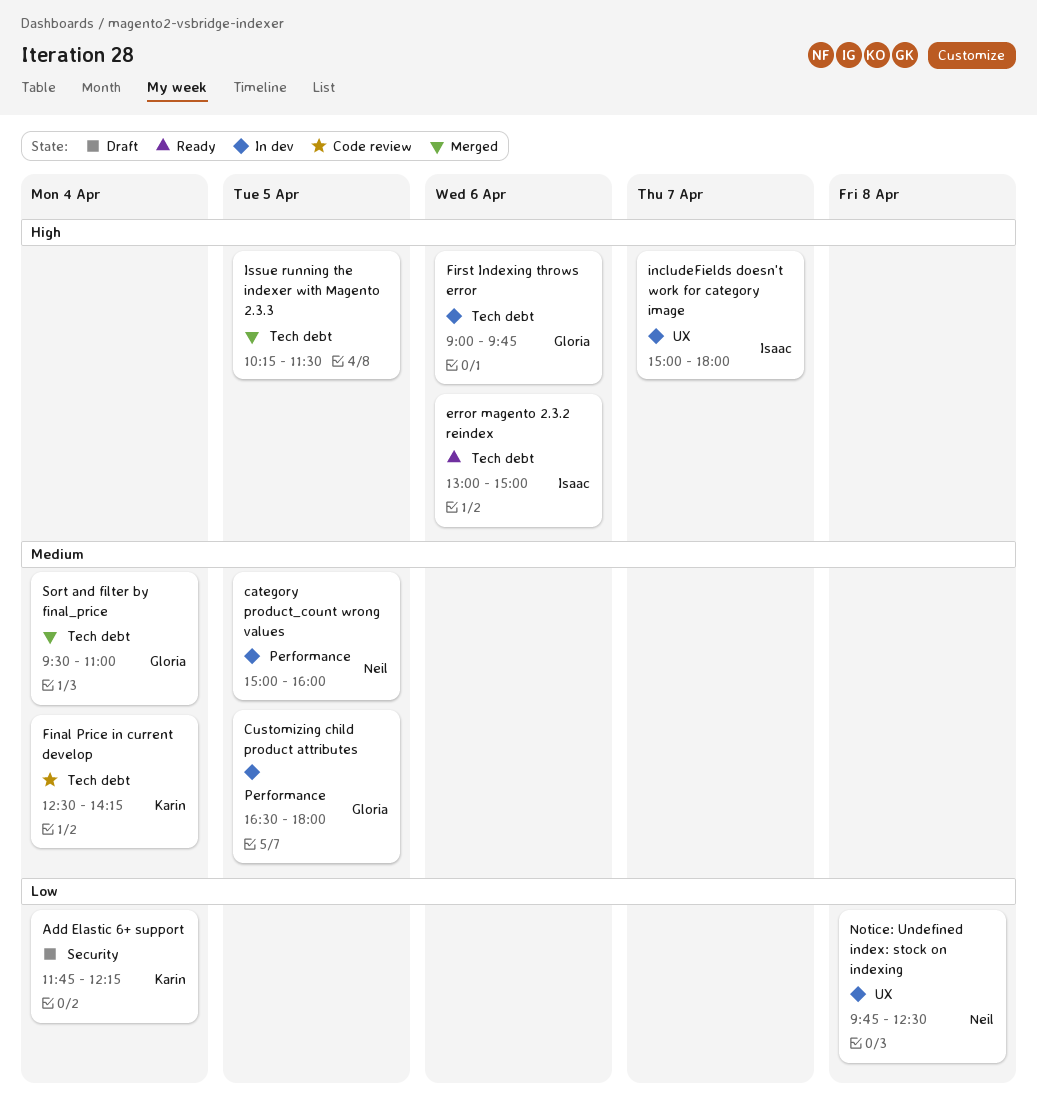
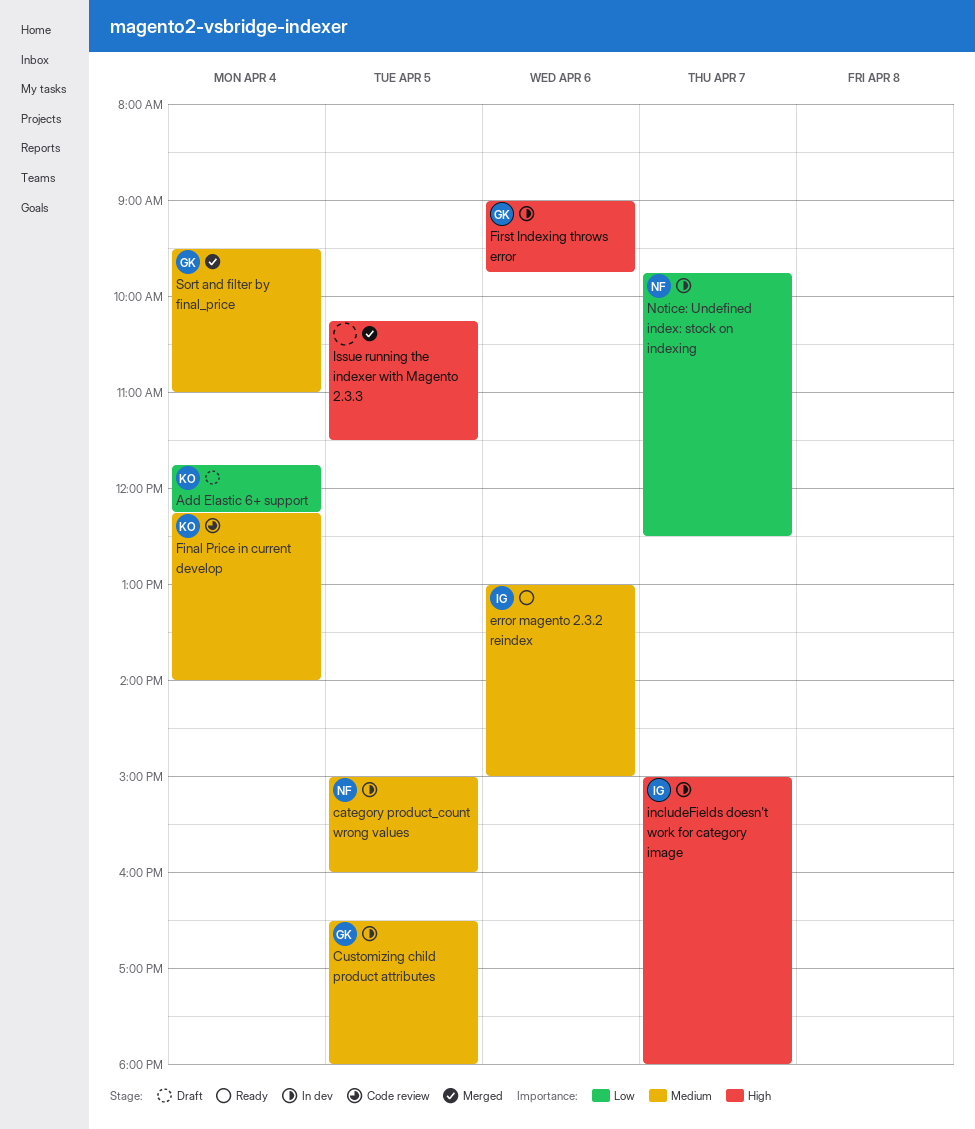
error magento 2.3.2 reindex, priority: High -> Medium
Final Price in current develop, begins: 12:30 -> 12:15
Final Price in current develop, ends: 14:15 -> 14:00
Notice: Undefined index: stock on indexing, day: Apr 8 -> Apr 7

